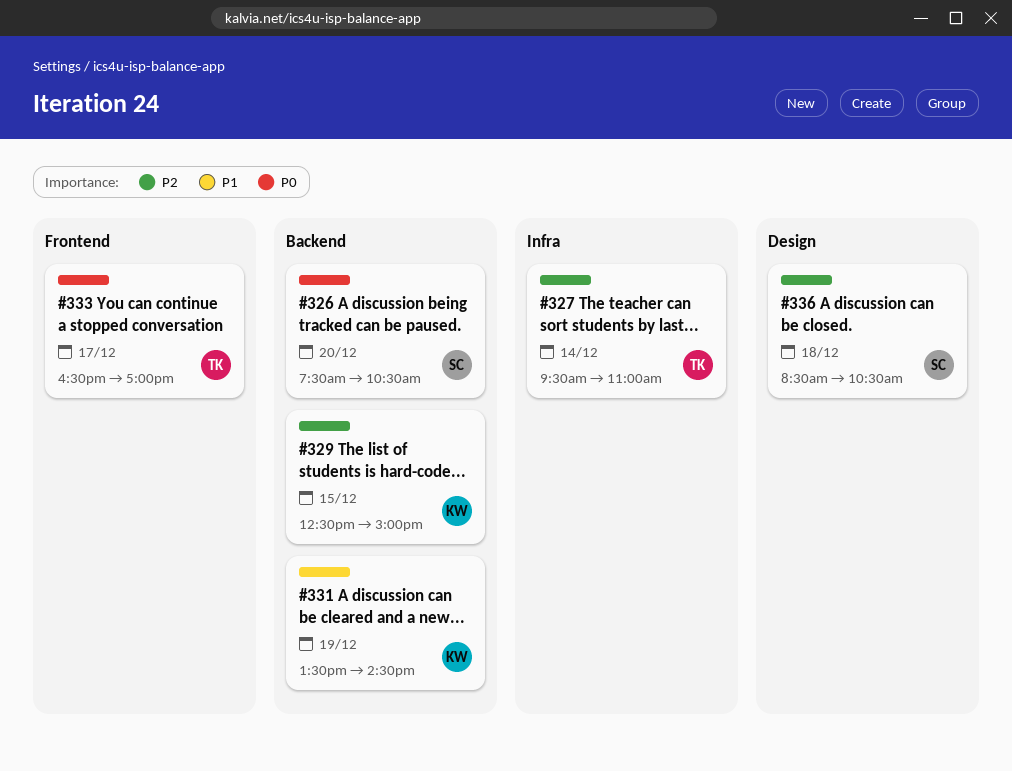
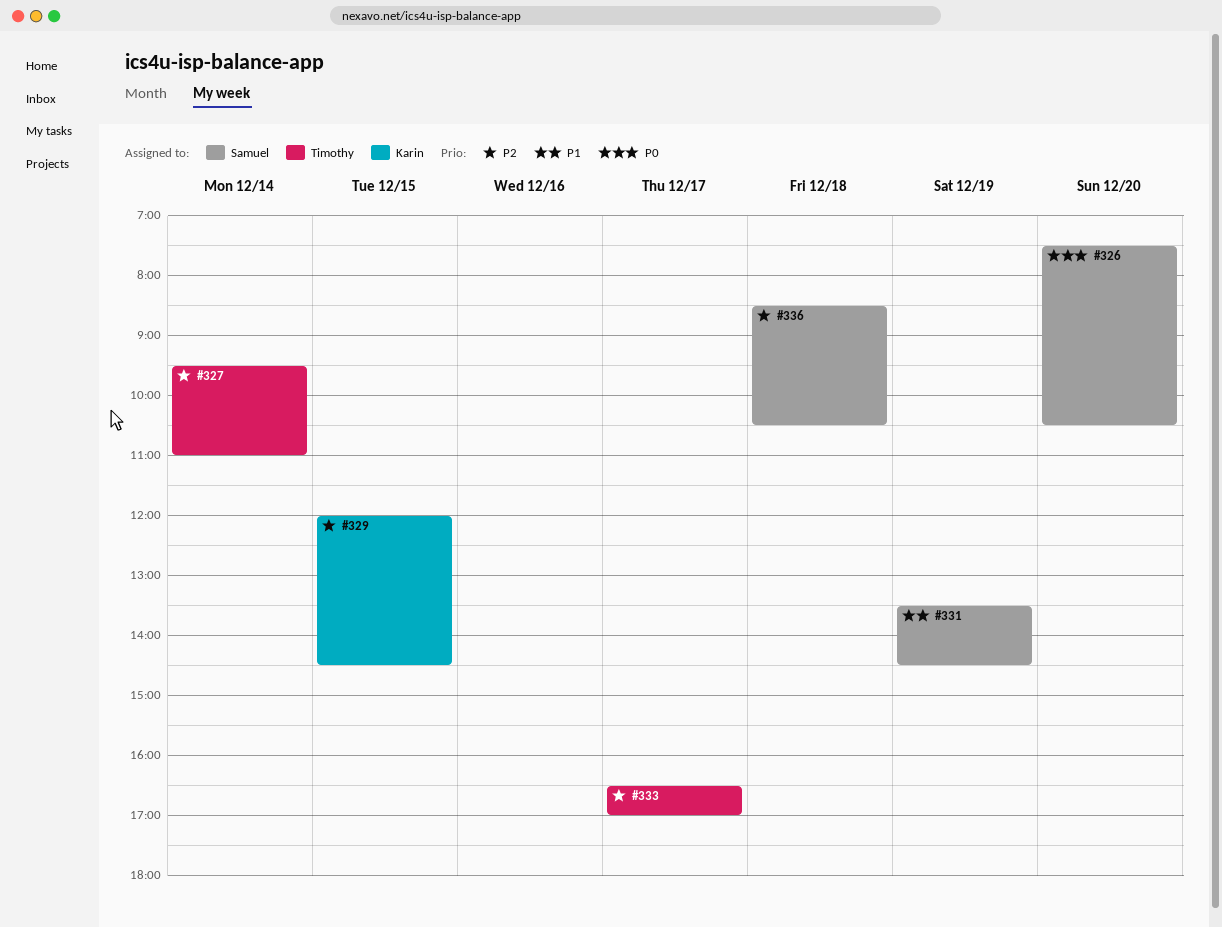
#329, begins: 12:30 -> 12:00
#329, ends: 15:00 -> 14:30
#331, owner: Karin -> Samuel
#333, priority: P0 -> P2

